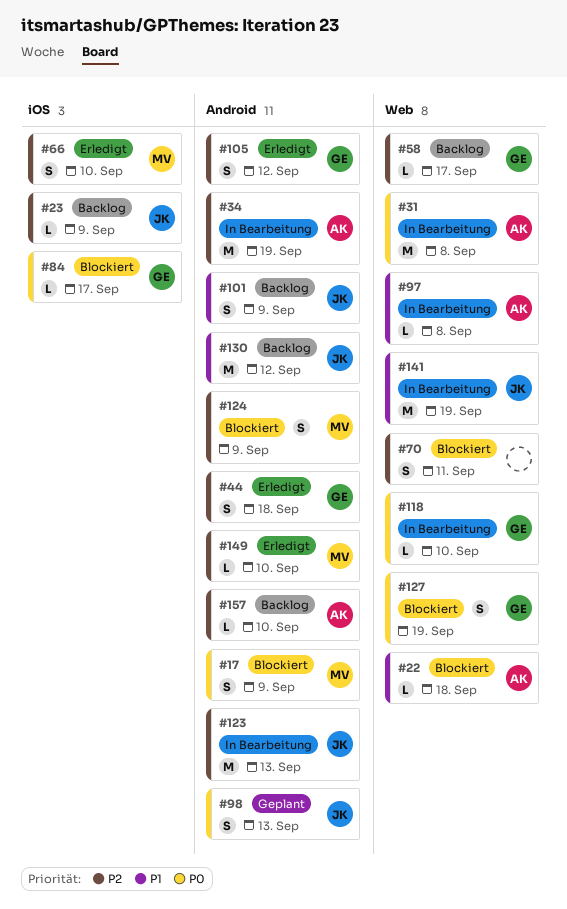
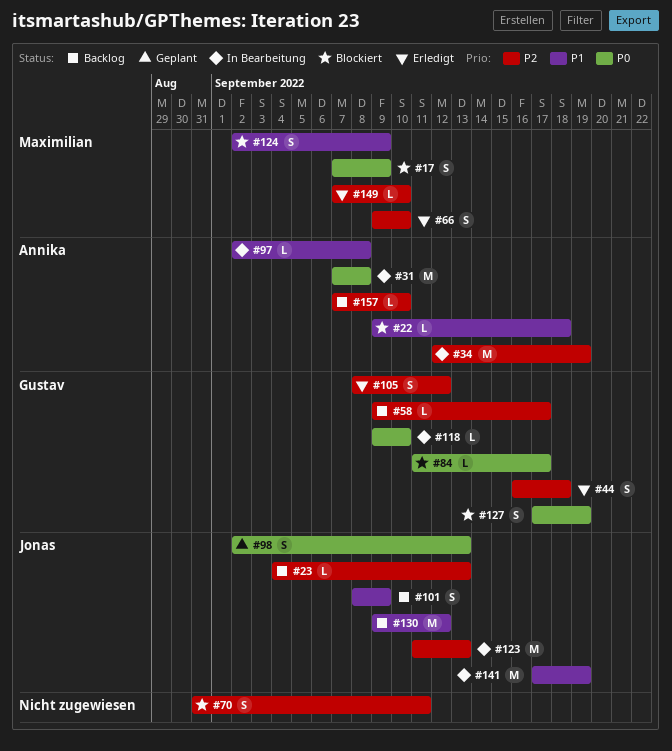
#23, due: Sep 9 -> Sep 13
#124, priority: P2 -> P1

